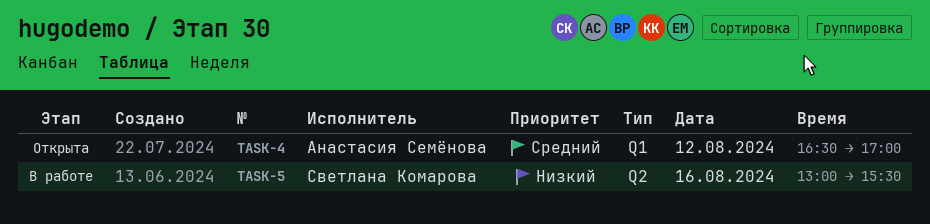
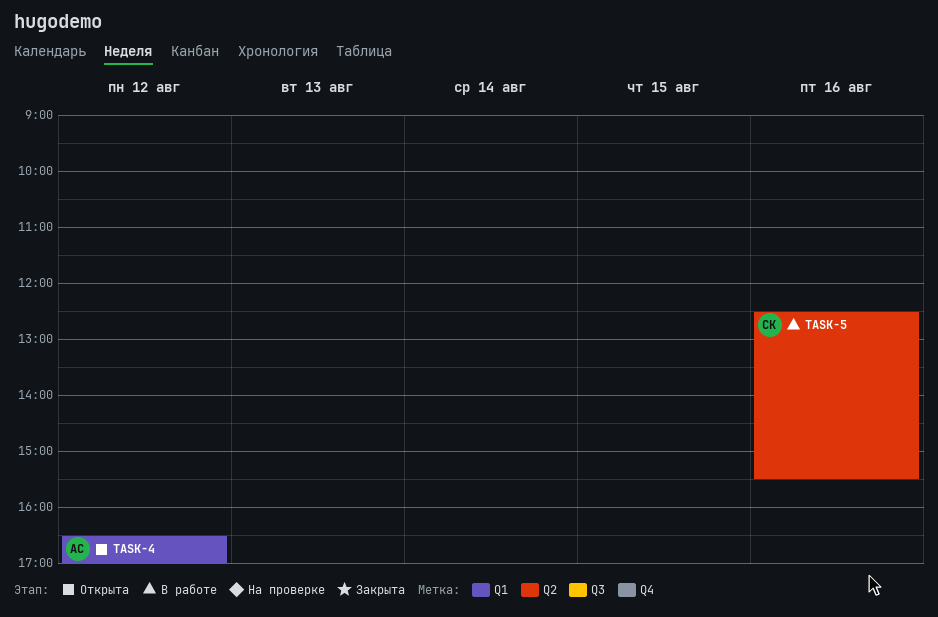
TASK-5, begins: 13:00 -> 12:30

